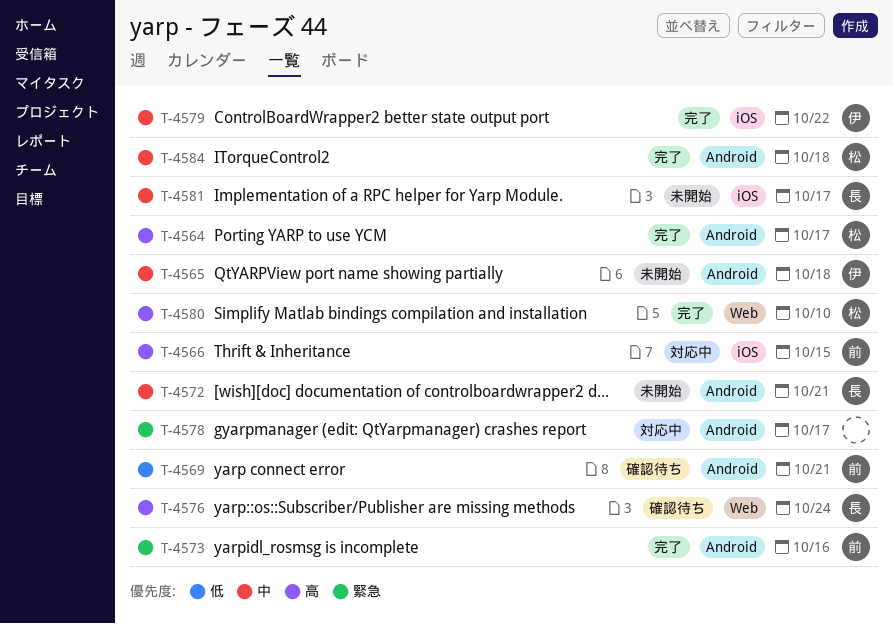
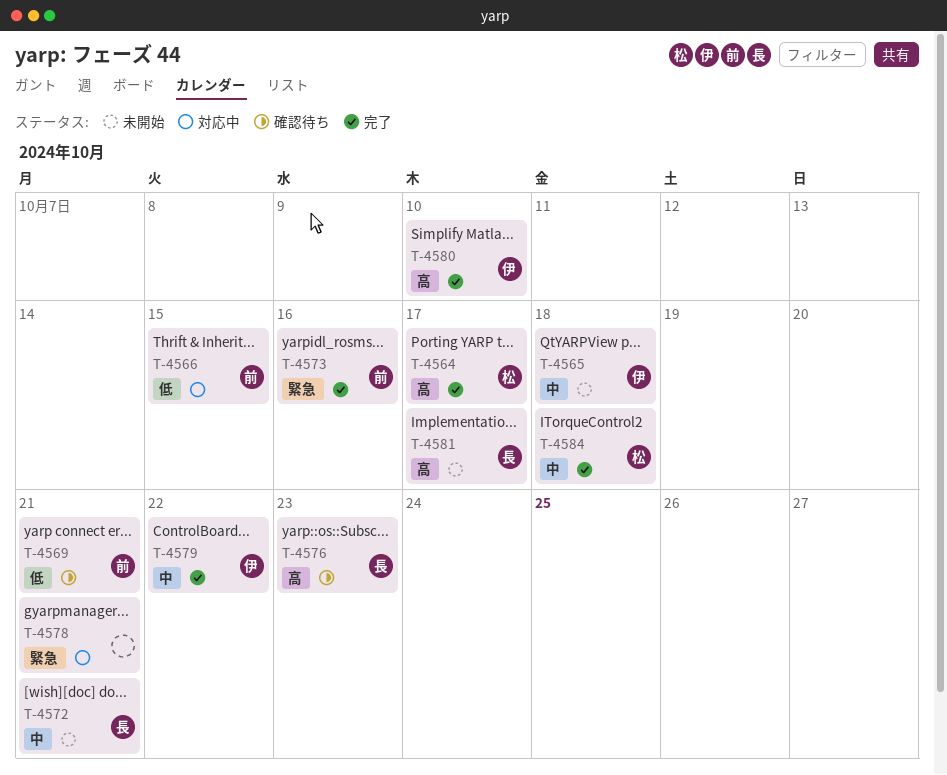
T-4566, priority: 高 -> 低
T-4576, due: Oct 24 -> Oct 23
T-4578, due: Oct 17 -> Oct 21
T-4580, owner: 松 -> 伊
T-4581, priority: 中 -> 高

